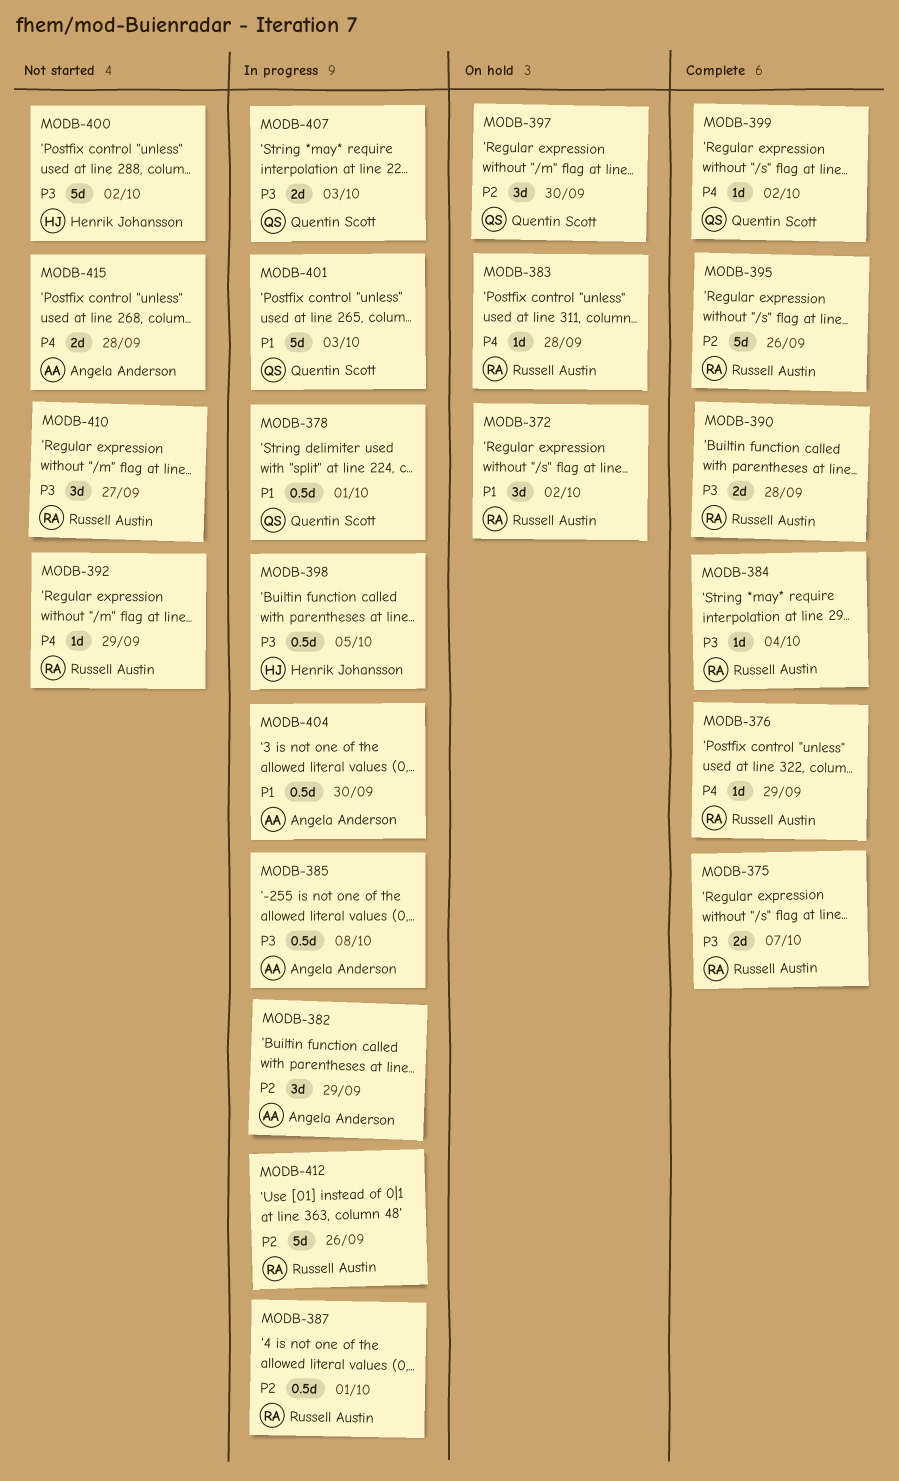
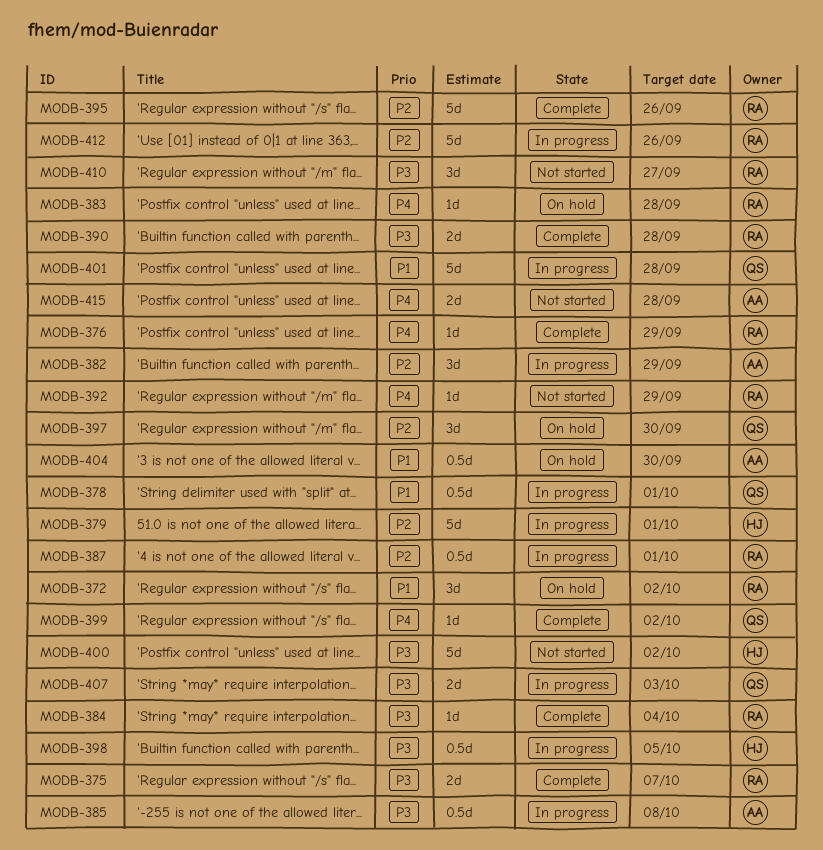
MODB-379: none -> present
MODB-401, due: Oct 3 -> Sep 28
MODB-404, status: In progress -> On hold

